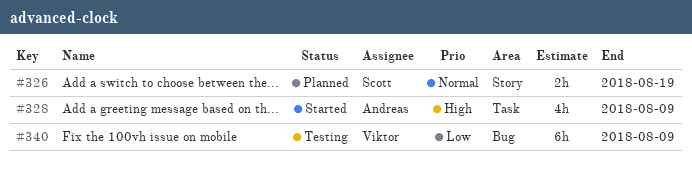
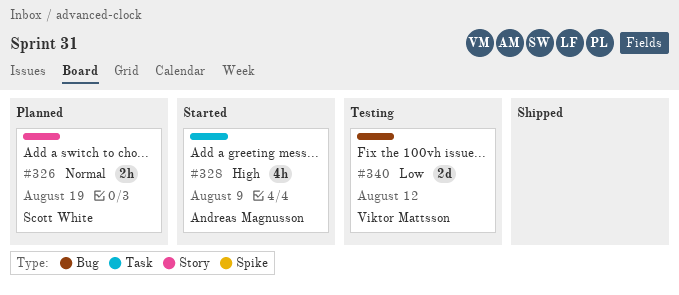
#340, estimate: 6h -> 2d
#340, due: Aug 9 -> Aug 12

